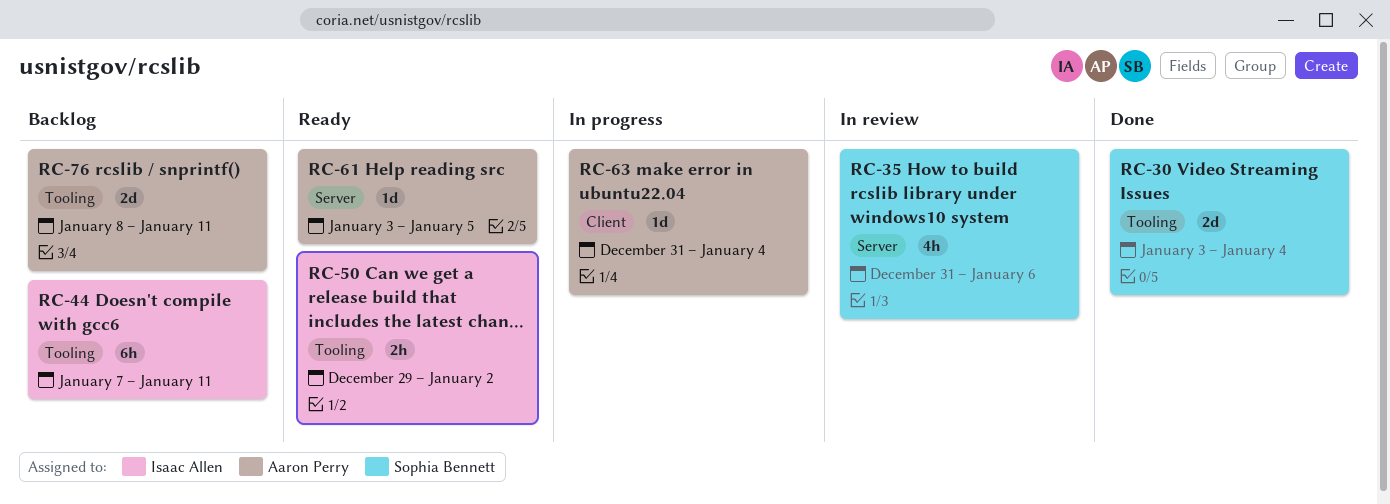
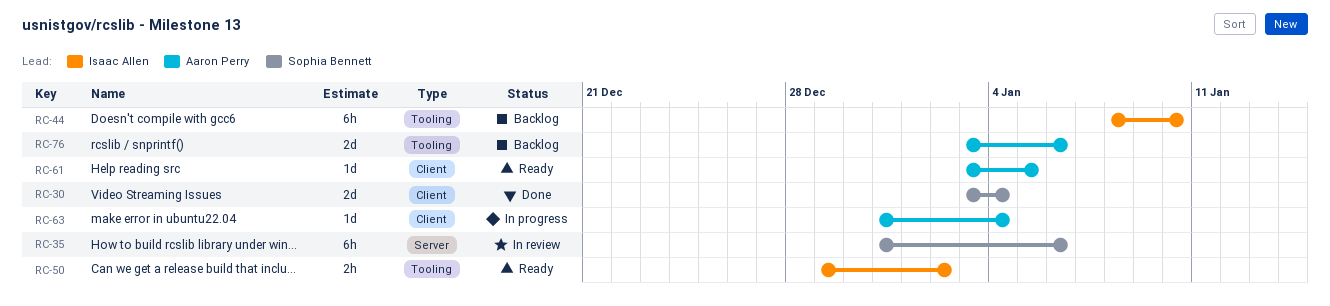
RC-30, label: Tooling -> Client
RC-35, estimate: 4h -> 6h
RC-44, start: Jan 7 -> Jan 8
RC-44, due: Jan 11 -> Jan 10
RC-61, label: Server -> Client
RC-76, start: Jan 8 -> Jan 3
RC-76, due: Jan 11 -> Jan 6

